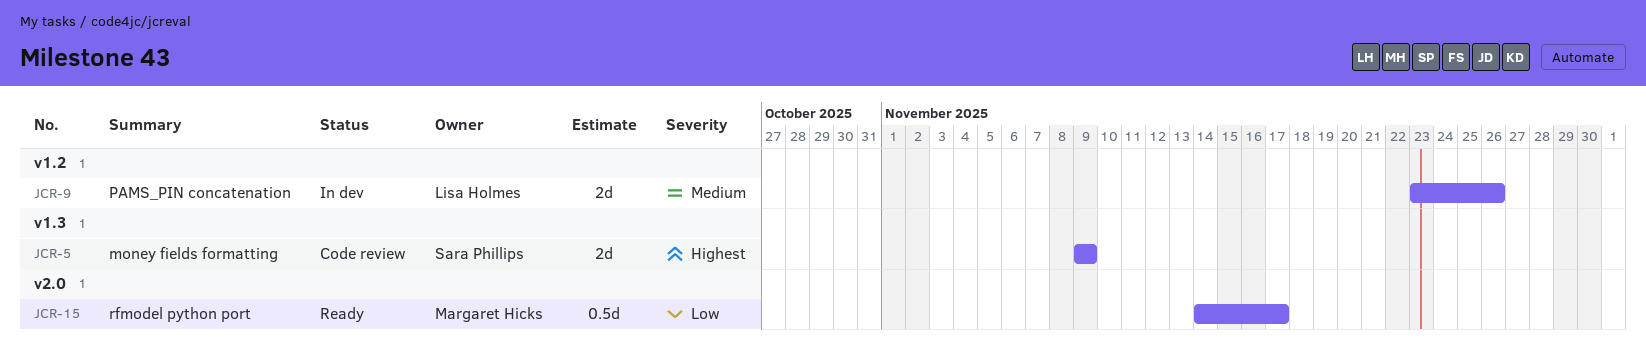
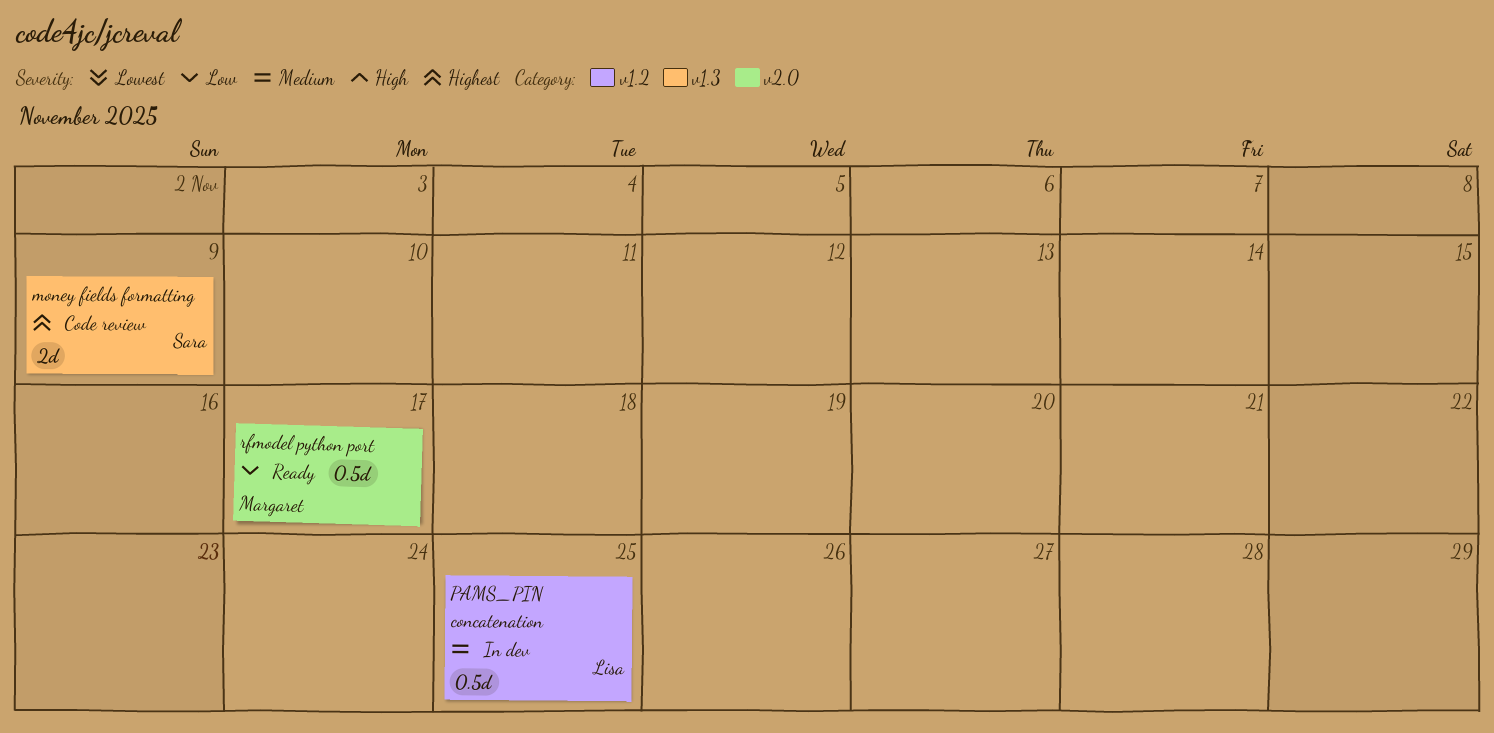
PAMS_PIN concatenation, estimate: 2d -> 0.5d
PAMS_PIN concatenation, due: Nov 26 -> Nov 25

